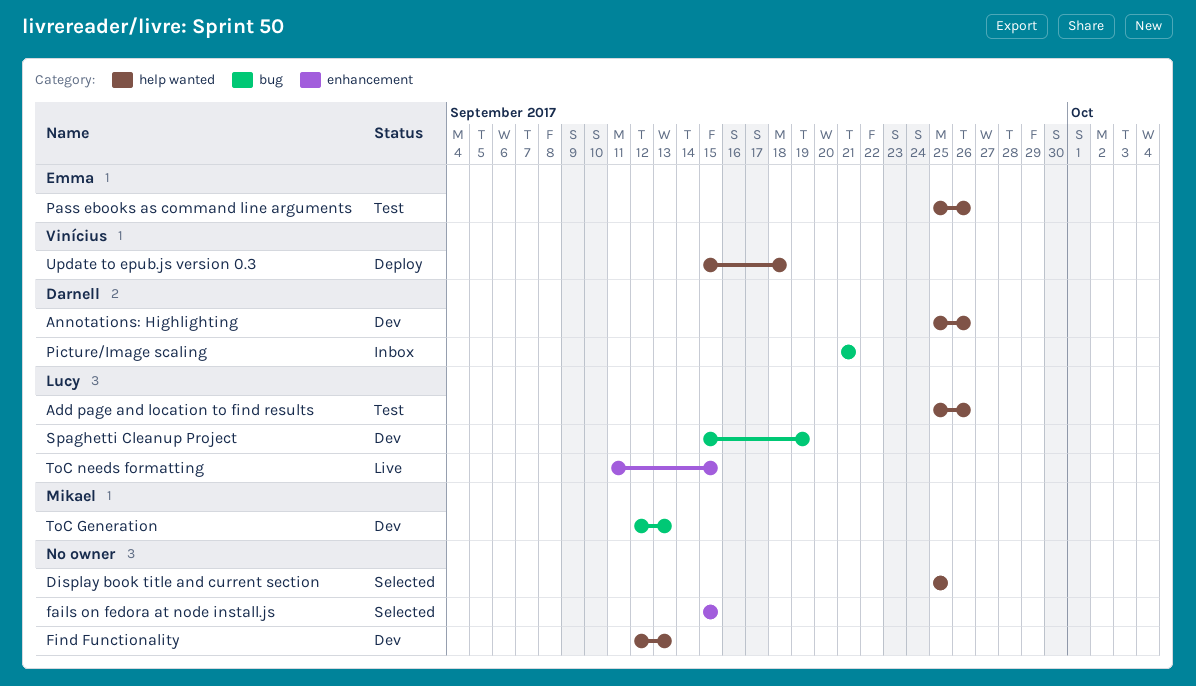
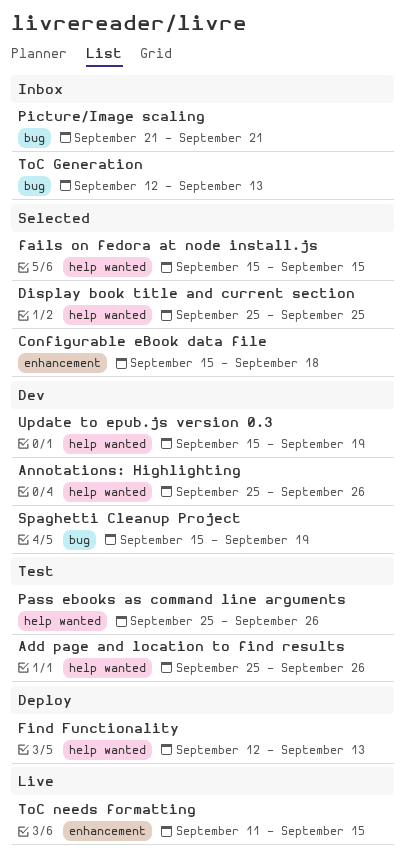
Configurable eBook data file: none -> present
fails on fedora at node install.js, label: enhancement -> help wanted
Find Functionality, status: Dev -> Deploy
ToC Generation, status: Dev -> Inbox
Update to epub.js version 0.3, status: Deploy -> Dev
Update to epub.js version 0.3, due: Sep 18 -> Sep 19

